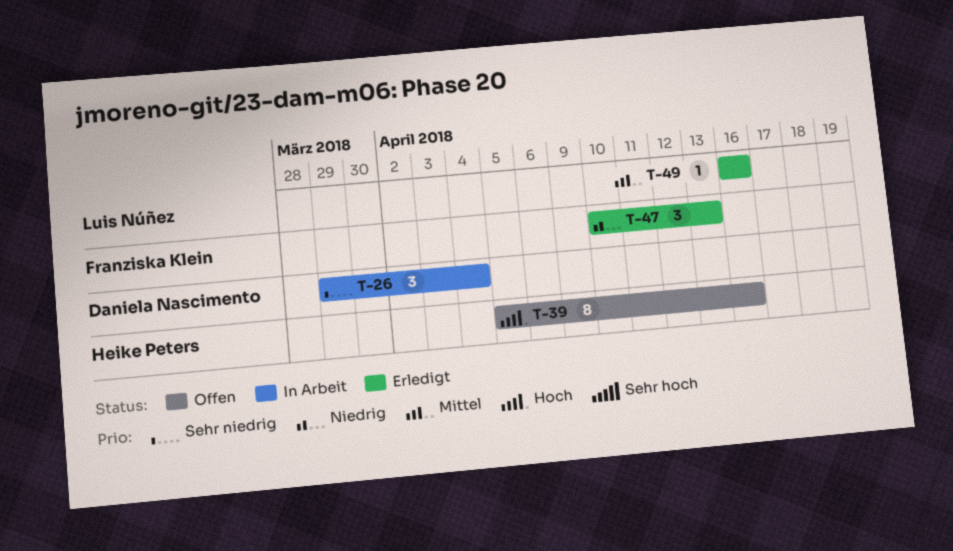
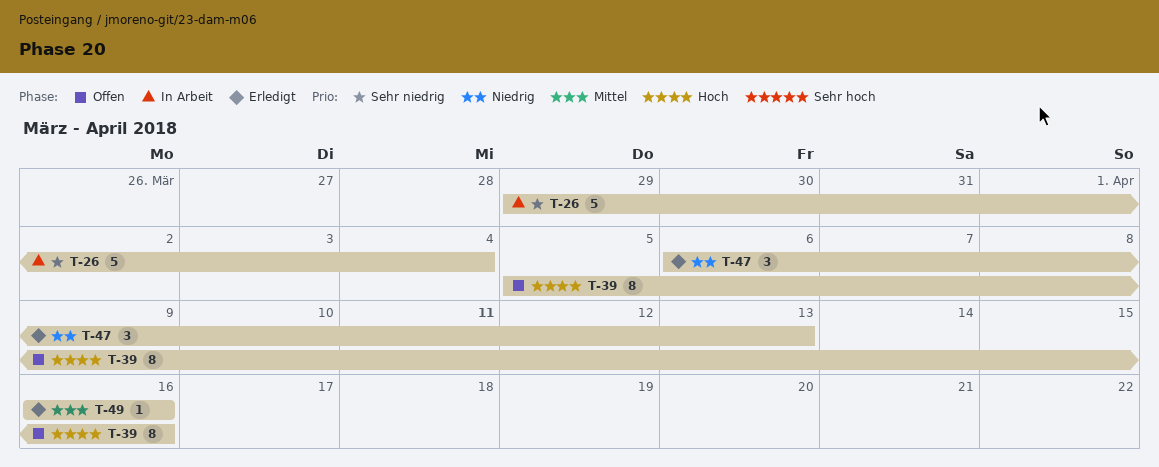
T-26, estimate: 3 -> 5
T-47, start: Apr 10 -> Apr 6

